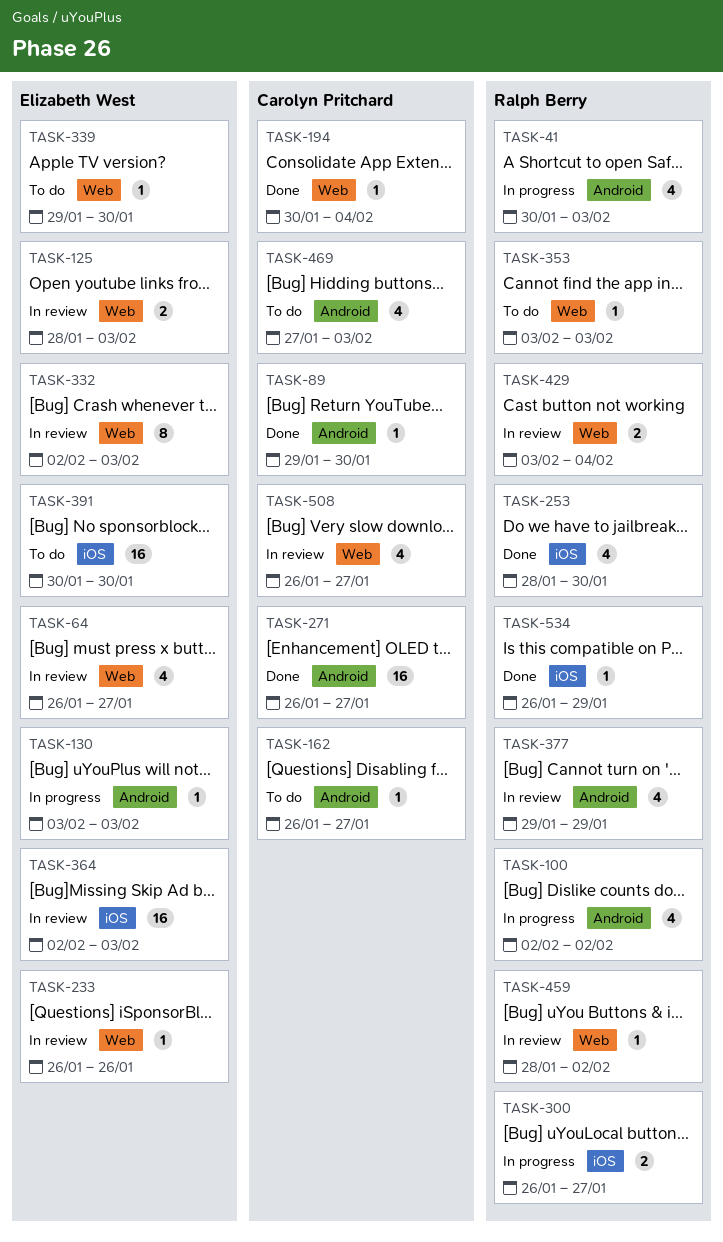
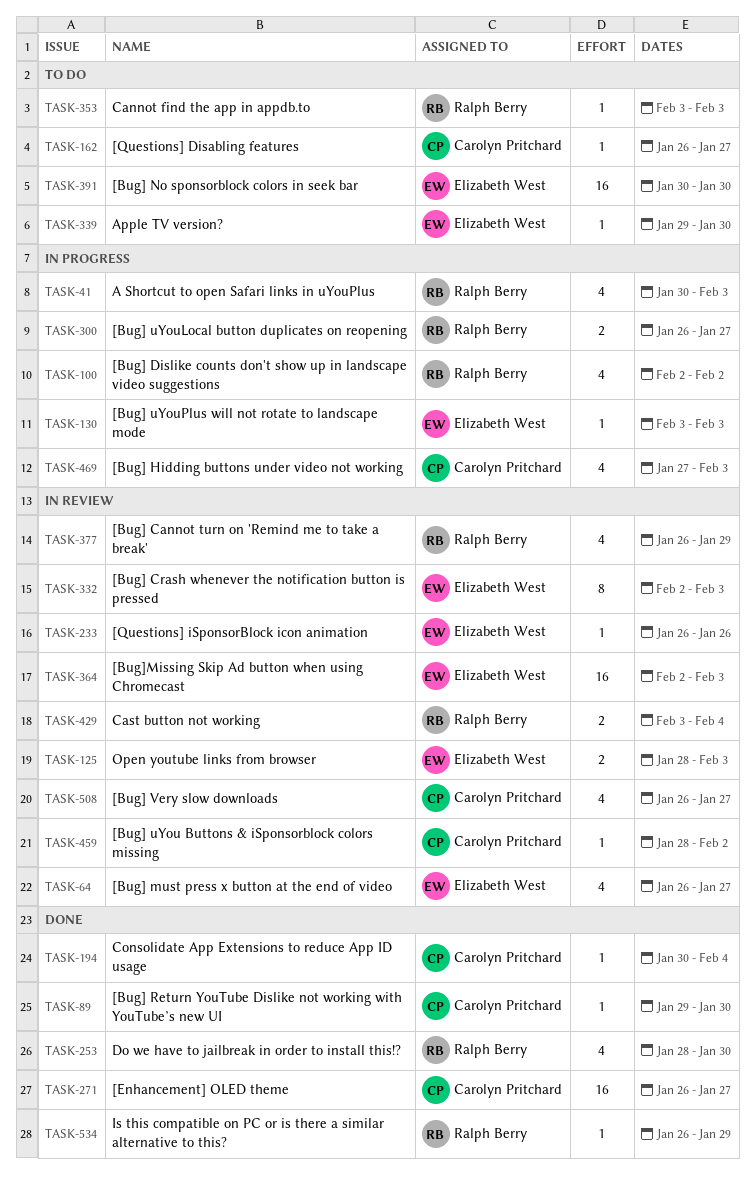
TASK-377, start: Jan 29 -> Jan 26
TASK-459, owner: Ralph Berry -> Carolyn Pritchard
TASK-469, status: To do -> In progress

